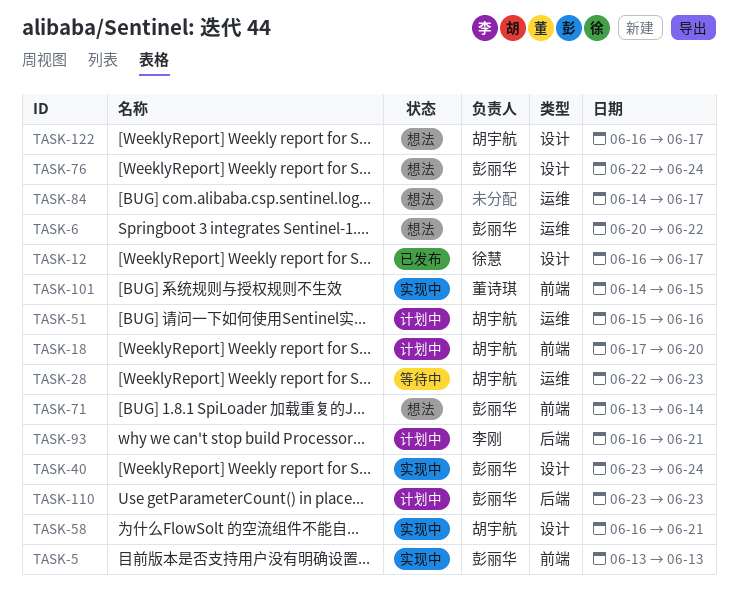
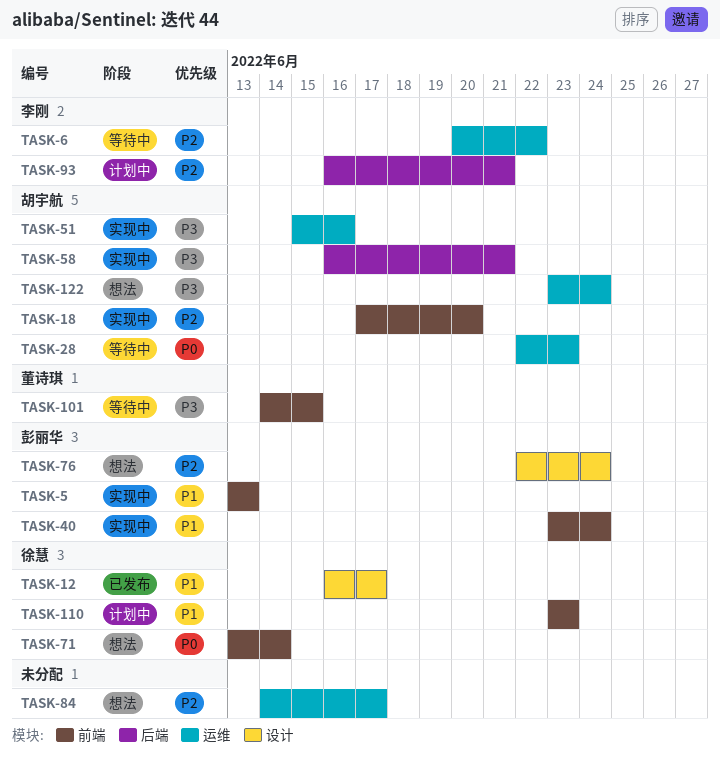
TASK-6, status: 想法 -> 等待中
TASK-6, owner: 彭丽华 -> 李刚
TASK-18, status: 计划中 -> 实现中
TASK-40, label: 设计 -> 前端
TASK-51, status: 计划中 -> 实现中
TASK-58, label: 设计 -> 后端
TASK-71, owner: 彭丽华 -> 徐慧
TASK-101, status: 实现中 -> 等待中
TASK-110, owner: 彭丽华 -> 徐慧
TASK-110, label: 后端 -> 前端
TASK-122, label: 设计 -> 运维
TASK-122, start: Jun 16 -> Jun 23
TASK-122, due: Jun 17 -> Jun 24

